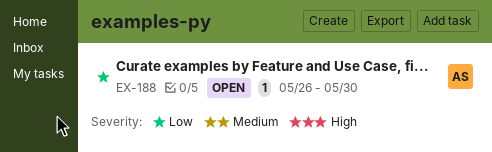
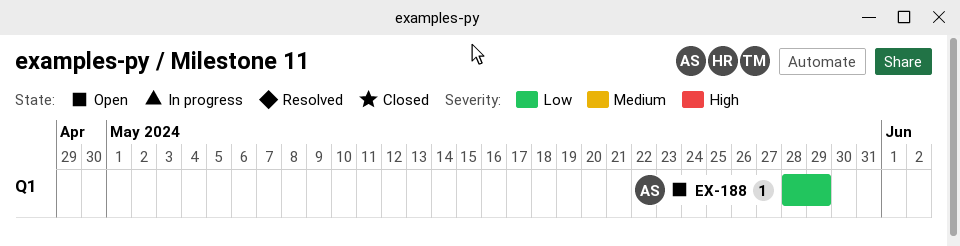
EX-188, start: May 26 -> May 28
EX-188, due: May 30 -> May 29

